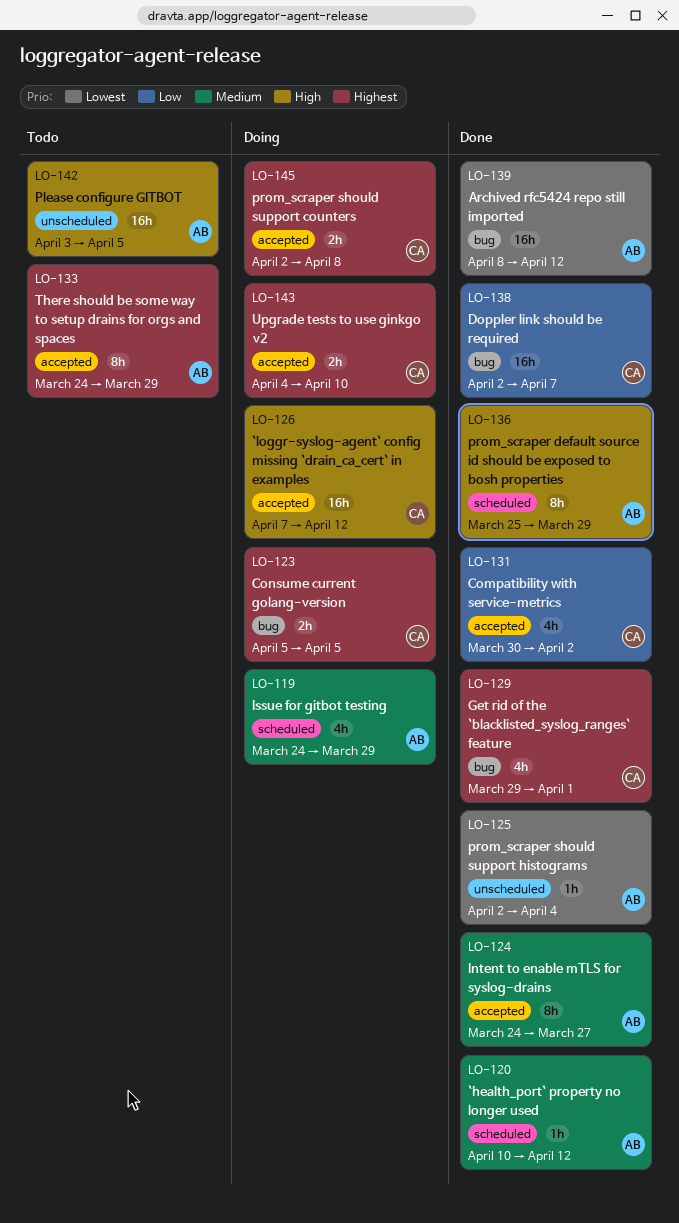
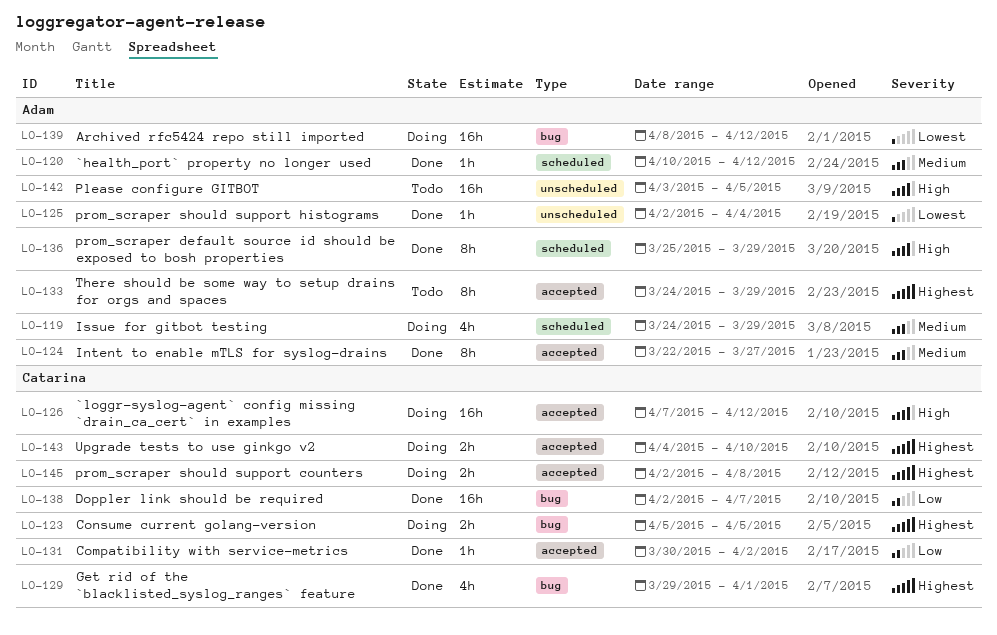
LO-124, start: Mar 24 -> Mar 22
LO-131, estimate: 4h -> 1h
LO-139, status: Done -> Doing

